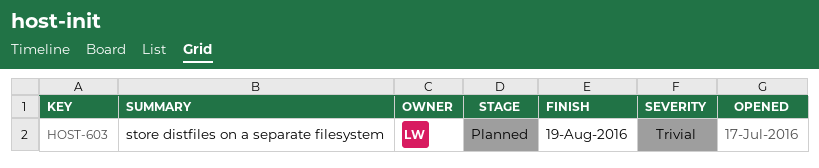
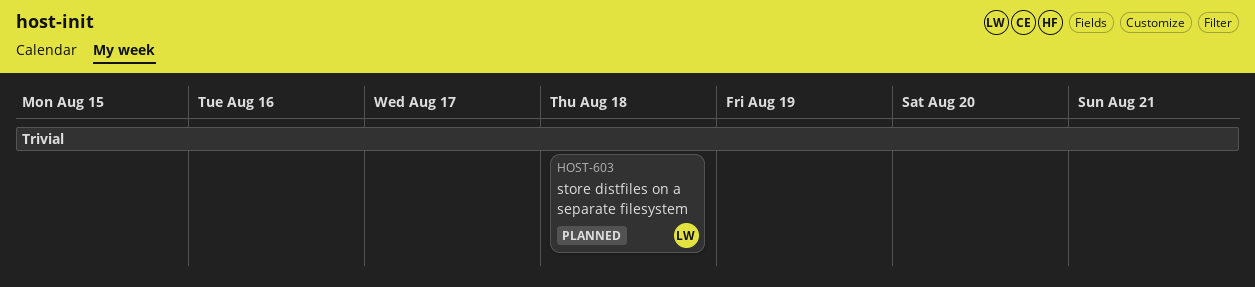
HOST-603, due: Aug 19 -> Aug 18

